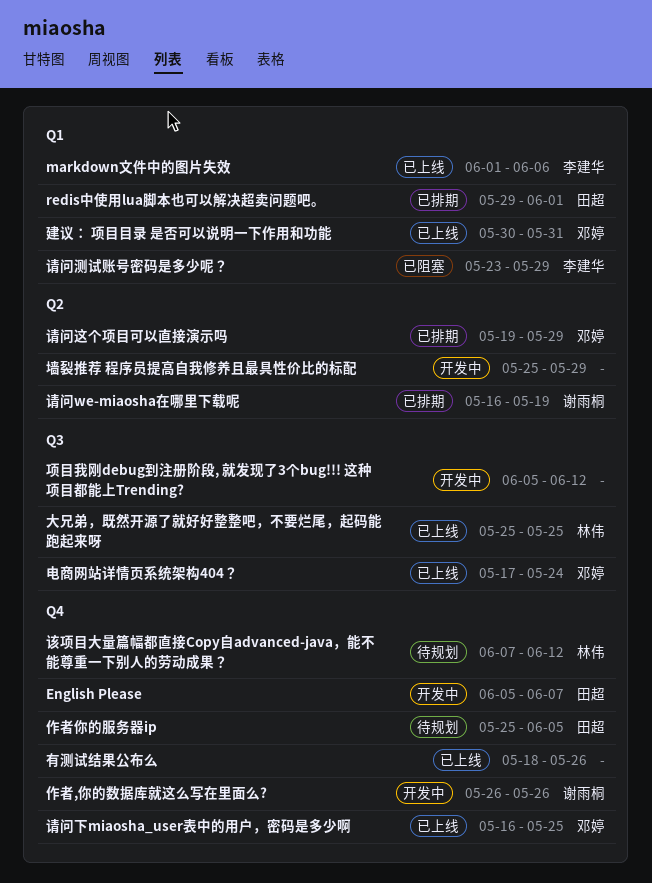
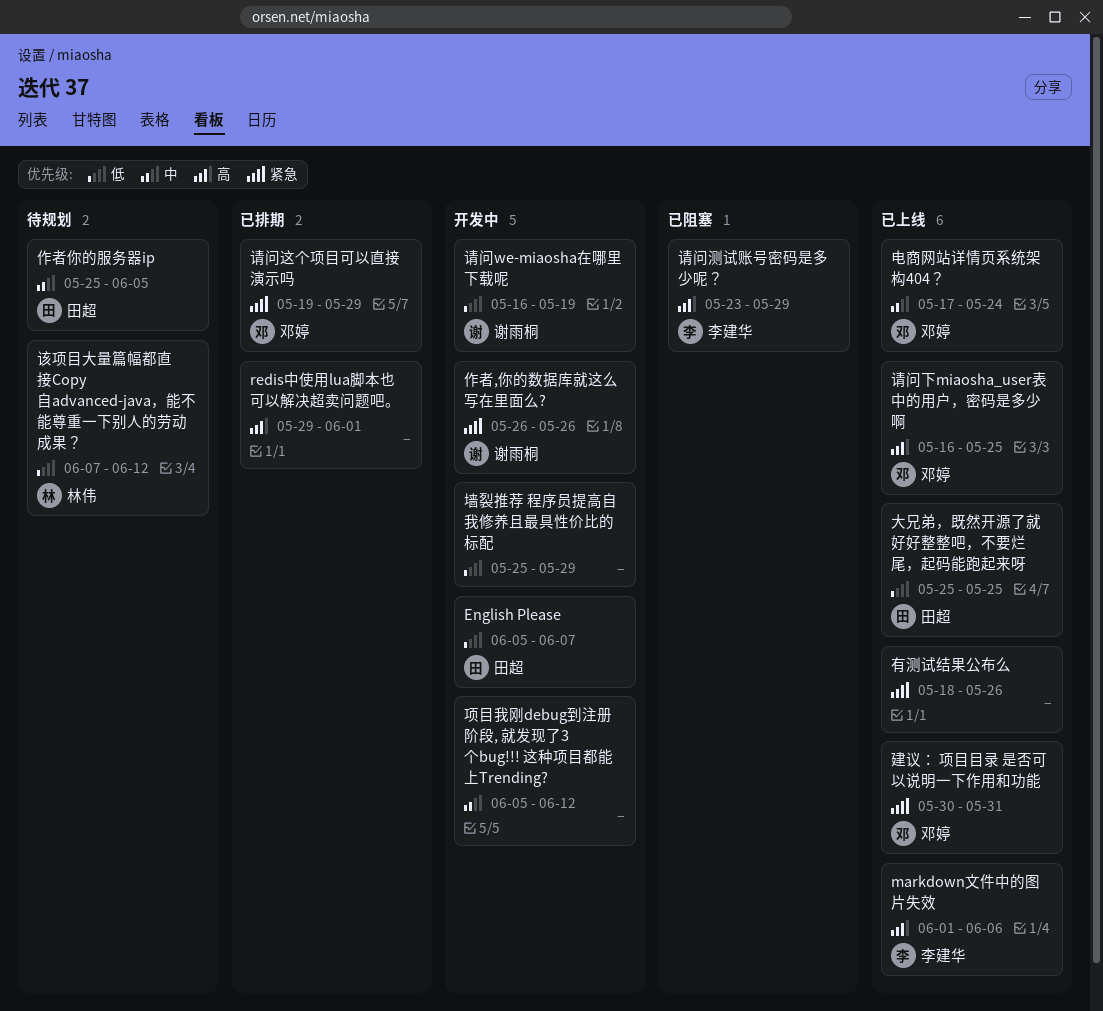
redis中使用lua脚本也可以解决超卖问题吧。, owner: 田超 -> none
大兄弟，既然开源了就好好整整吧，不要烂尾，起码能跑起来呀, owner: 林伟 -> 田超
请问we-miaosha在哪里下载呢, status: 已排期 -> 开发中

